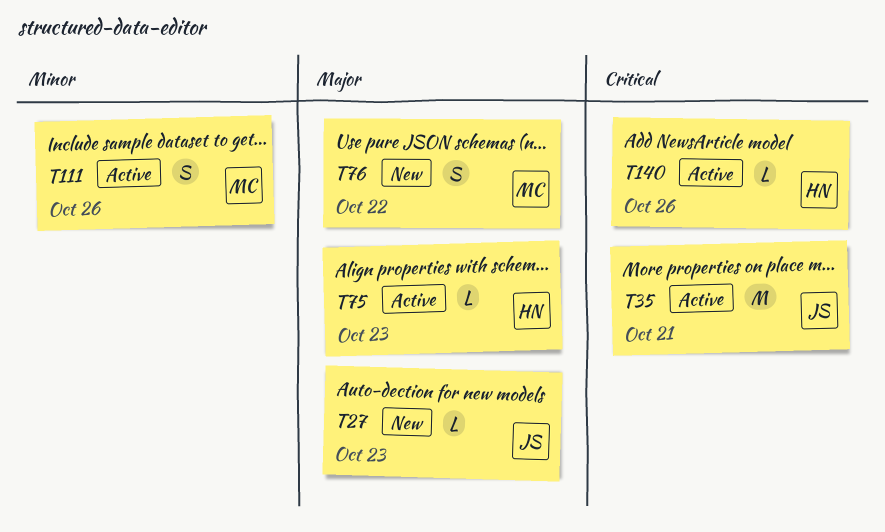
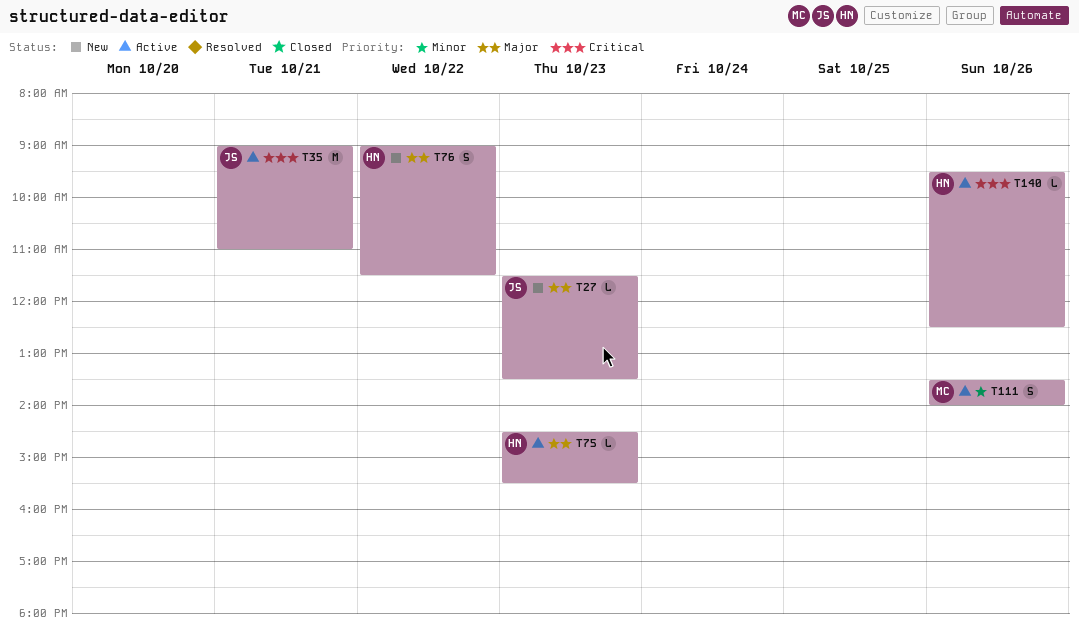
T76, owner: MC -> HN

